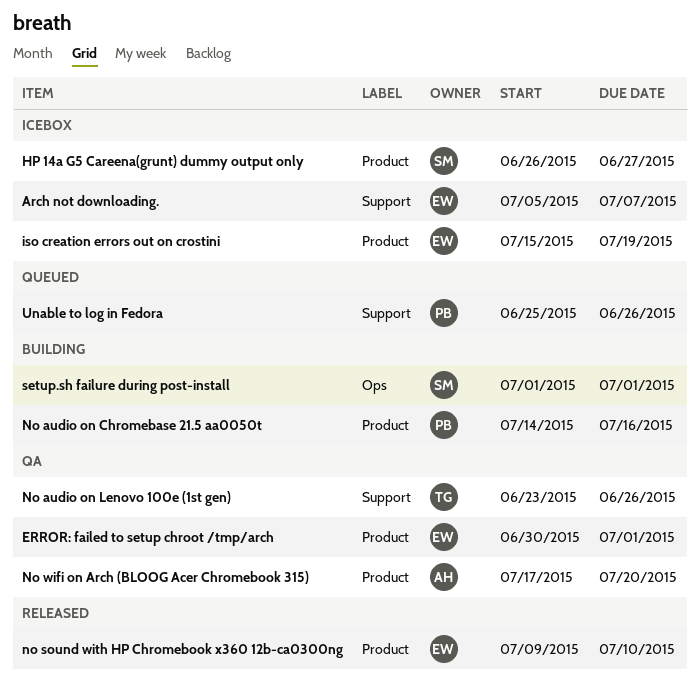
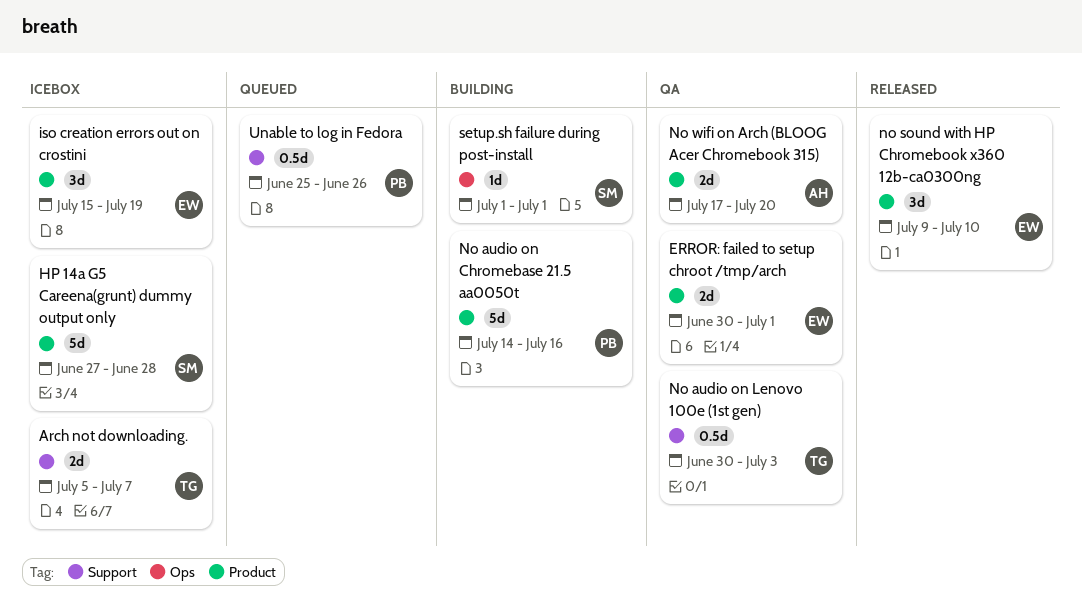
Arch not downloading., owner: EW -> TG
HP 14a G5 Careena(grunt) dummy output only, start: Jun 26 -> Jun 27
HP 14a G5 Careena(grunt) dummy output only, due: Jun 27 -> Jun 28
No audio on Lenovo 100e (1st gen), start: Jun 23 -> Jun 30
No audio on Lenovo 100e (1st gen), due: Jun 26 -> Jul 3

